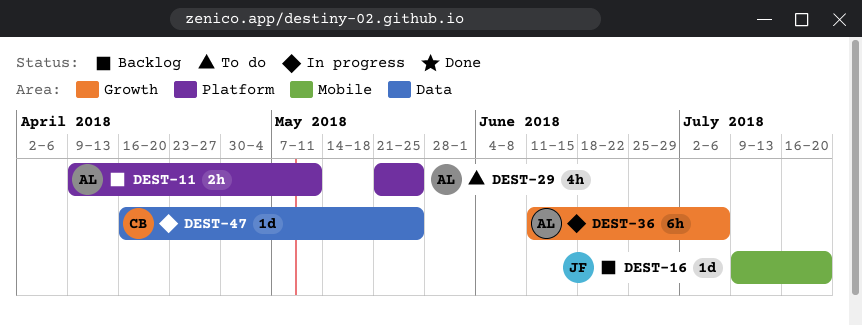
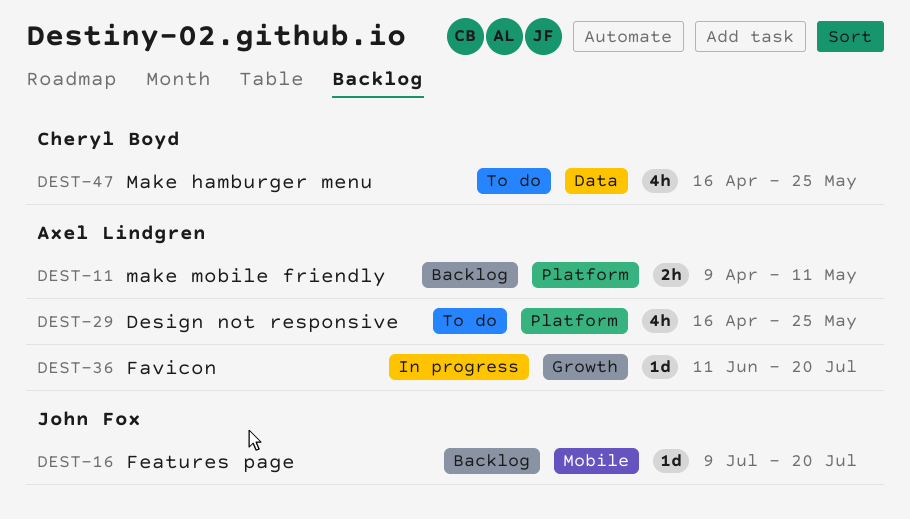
DEST-29, start: May 21 -> Apr 16
DEST-36, estimate: 6h -> 1d
DEST-36, due: Jul 6 -> Jul 20
DEST-47, status: In progress -> To do
DEST-47, estimate: 1d -> 4h

